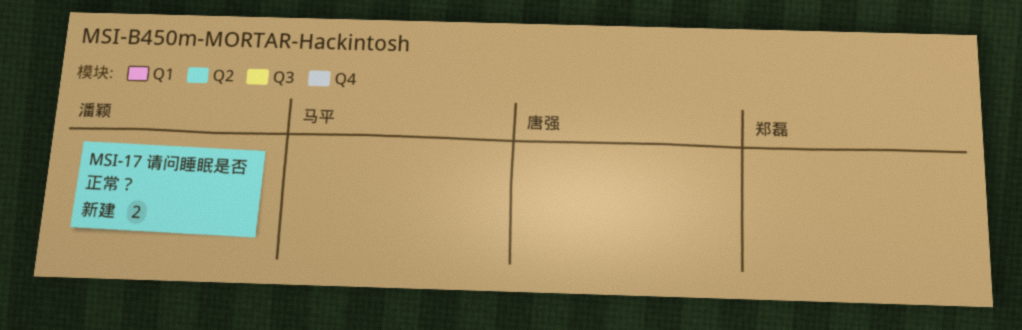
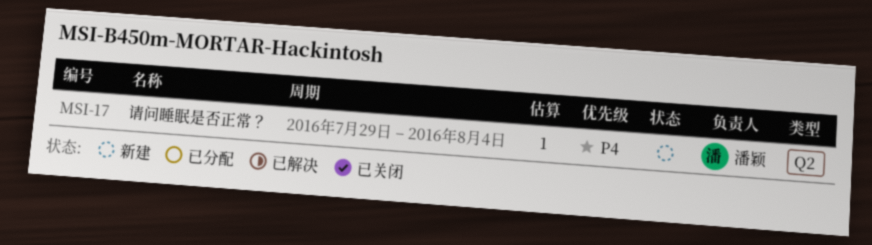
MSI-17, estimate: 2 -> 1

